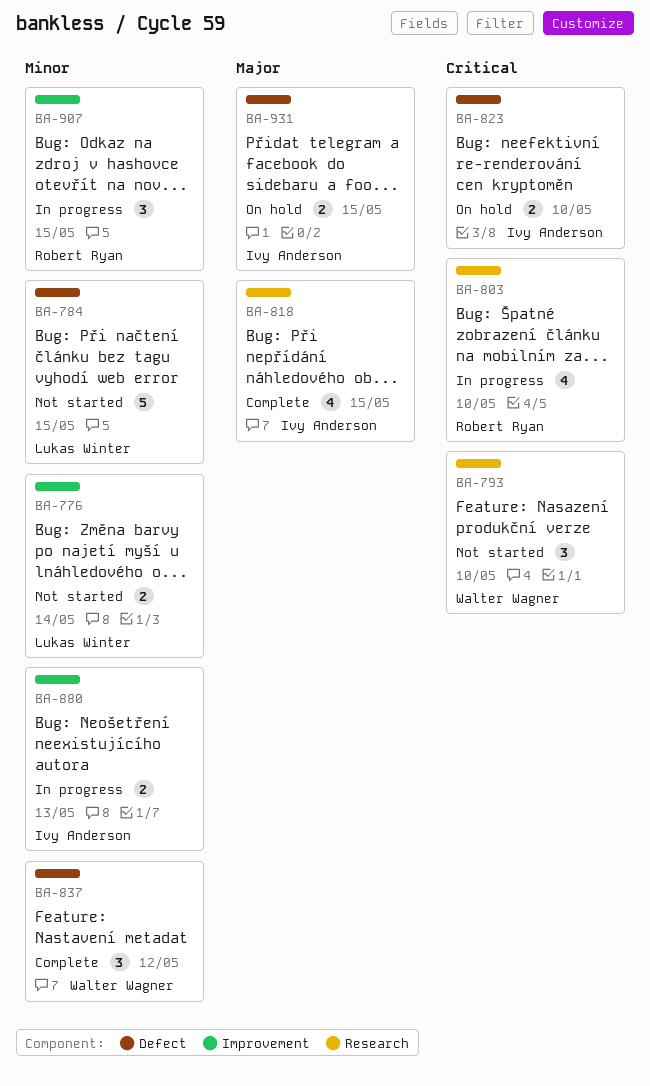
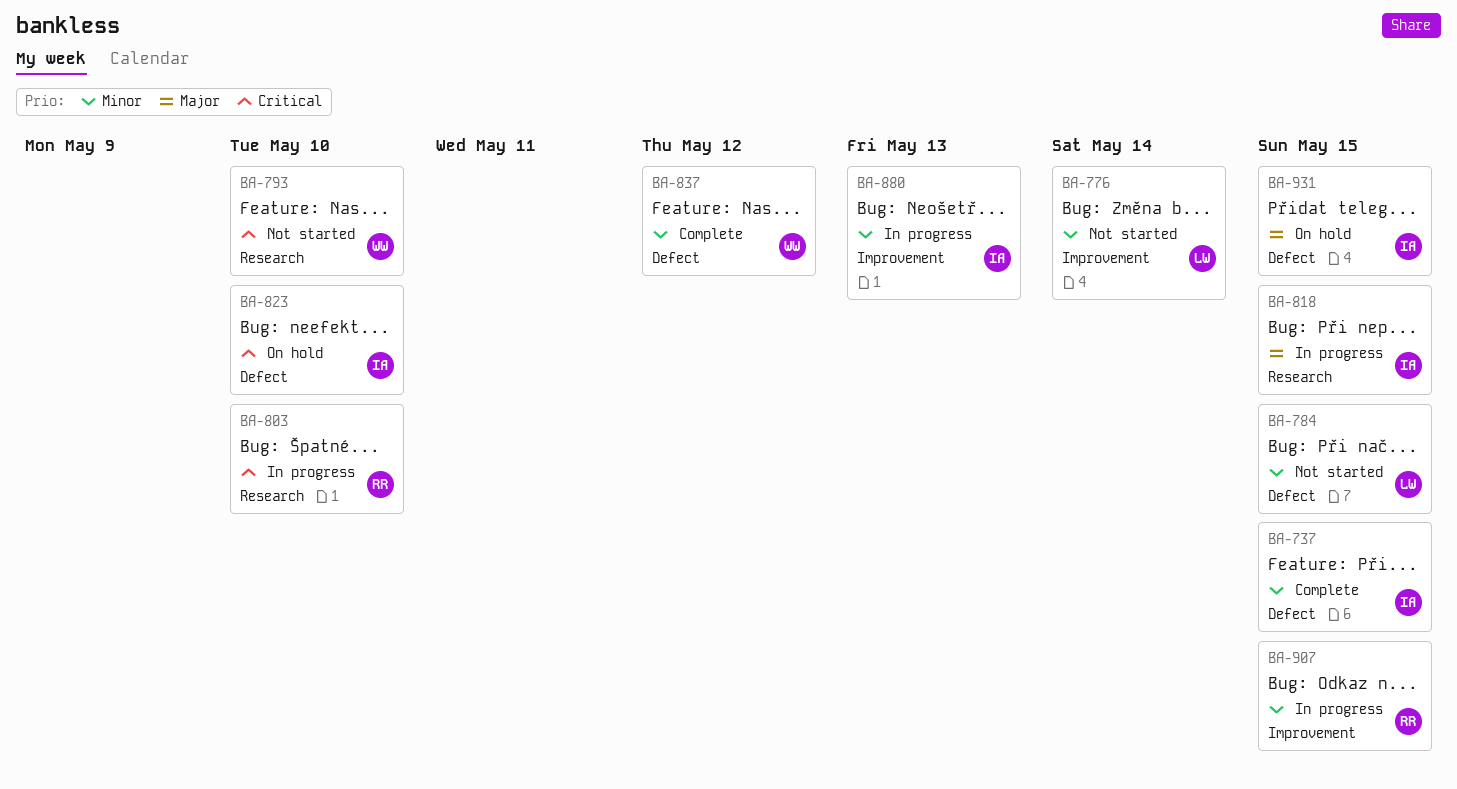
BA-737: none -> present
BA-818, status: Complete -> In progress

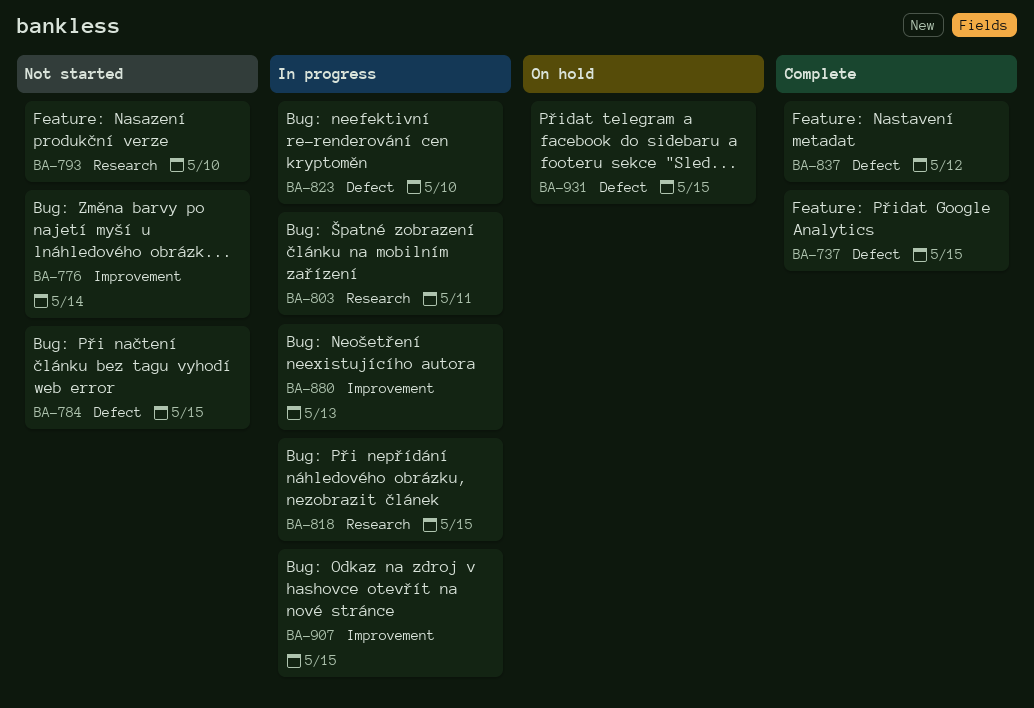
BA-803, due: May 10 -> May 11
BA-823, status: On hold -> In progress

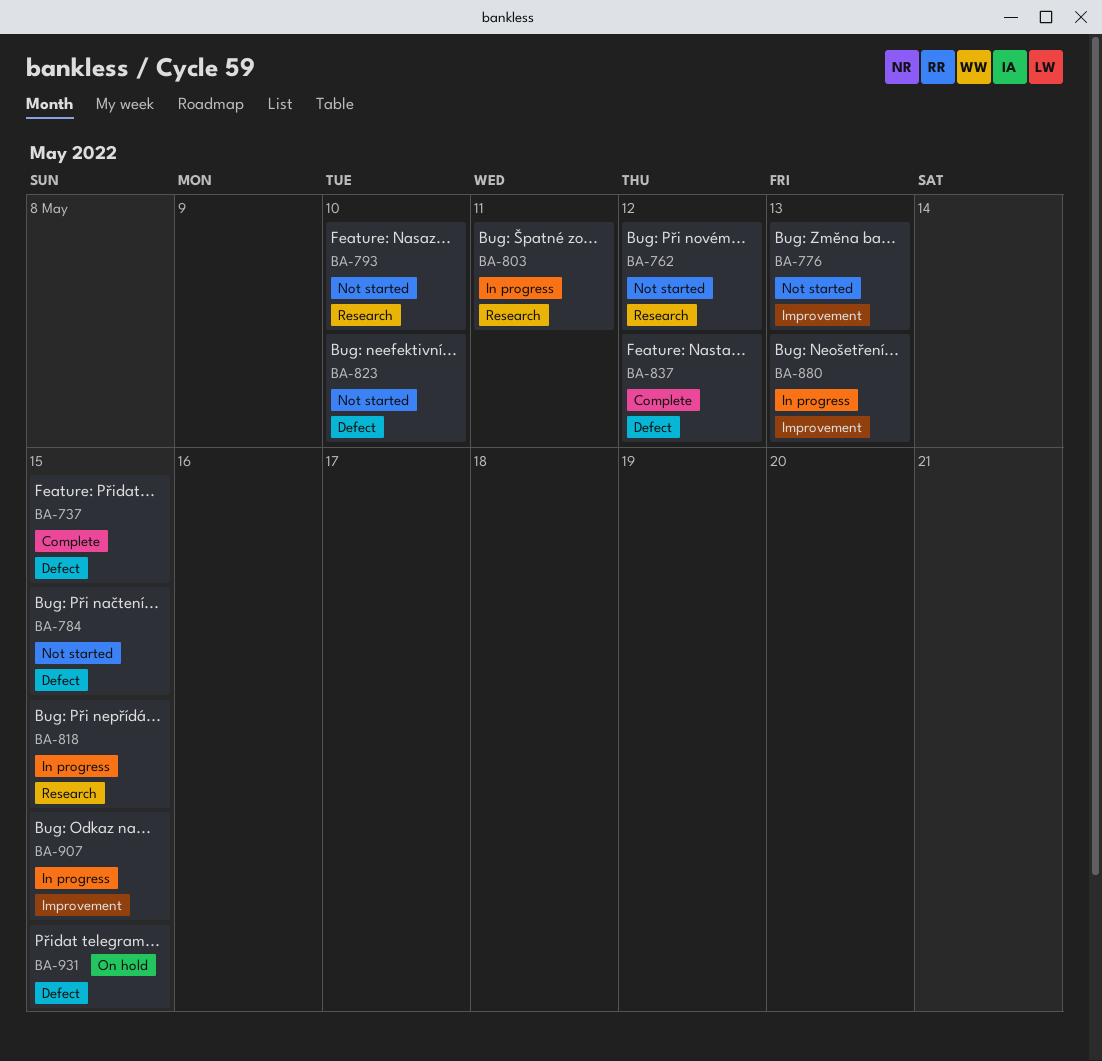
BA-762: none -> present
BA-776, due: May 14 -> May 13
BA-823, status: In progress -> Not started

